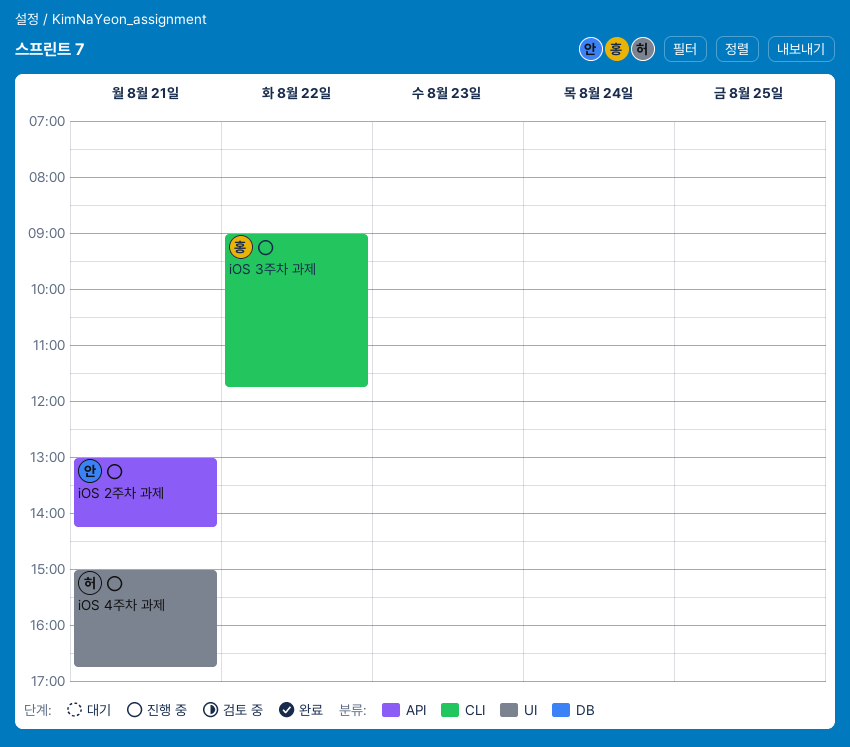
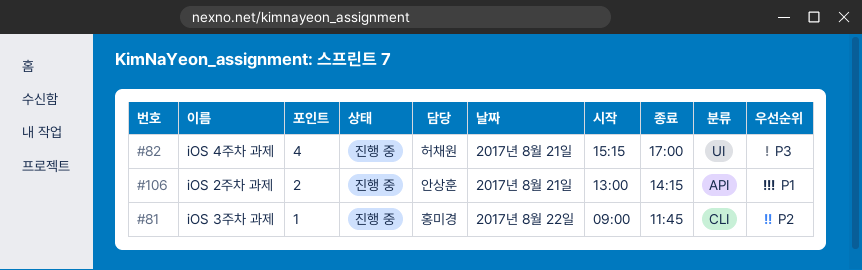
iOS 4주차 과제, begins: 15:00 -> 15:15
iOS 4주차 과제, ends: 16:45 -> 17:00

